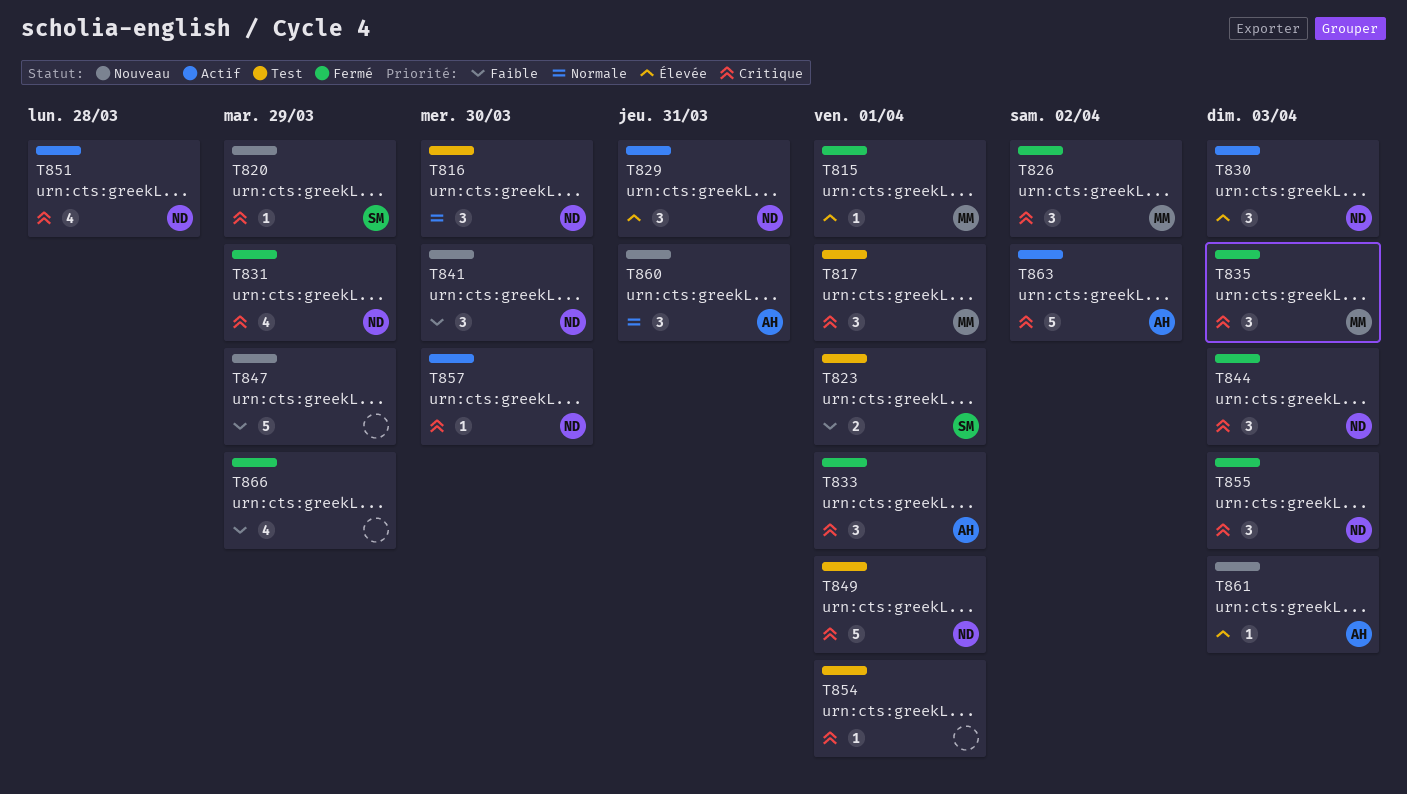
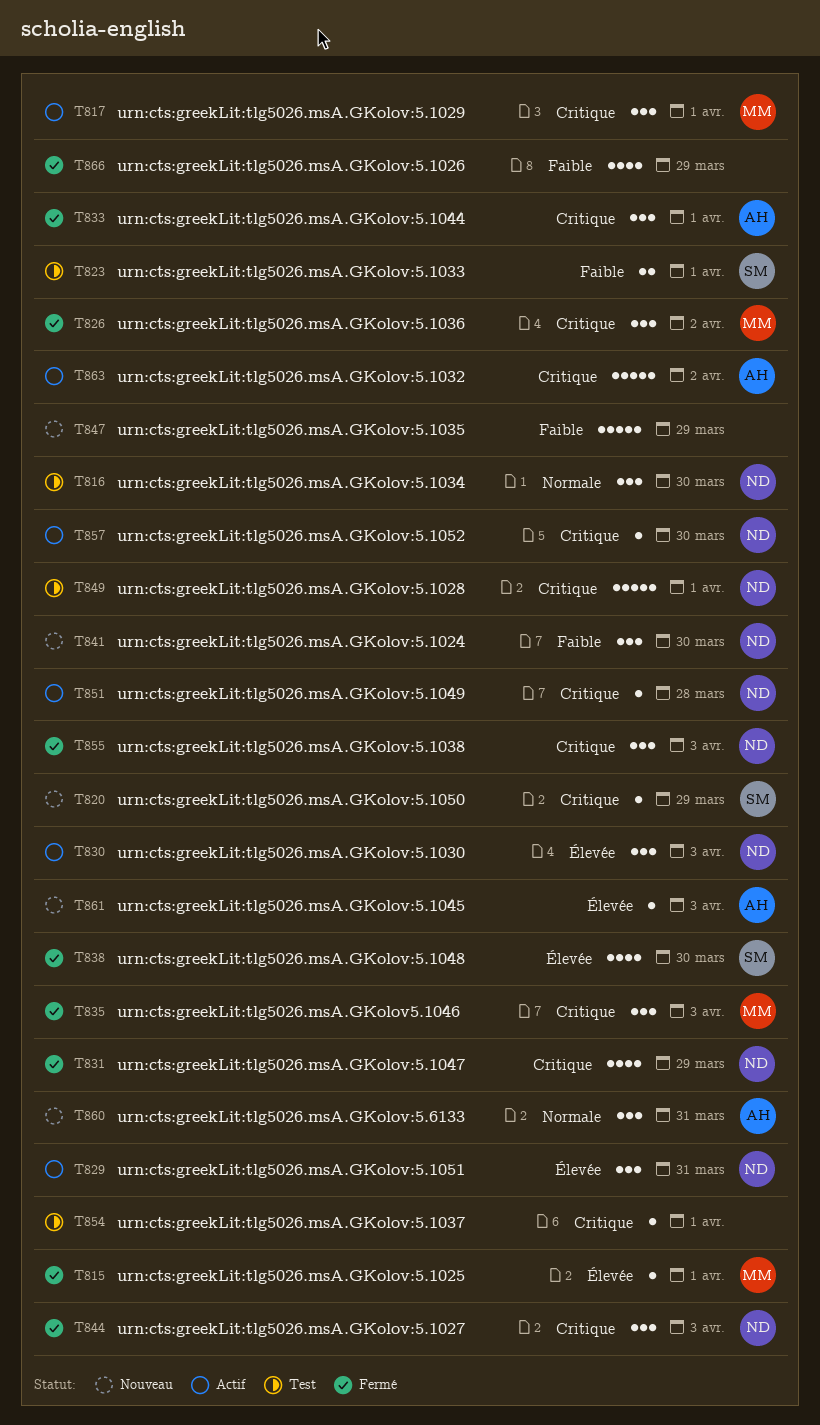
T817, status: Test -> Actif
T838: none -> present
T851, estimate: 4 -> 1

